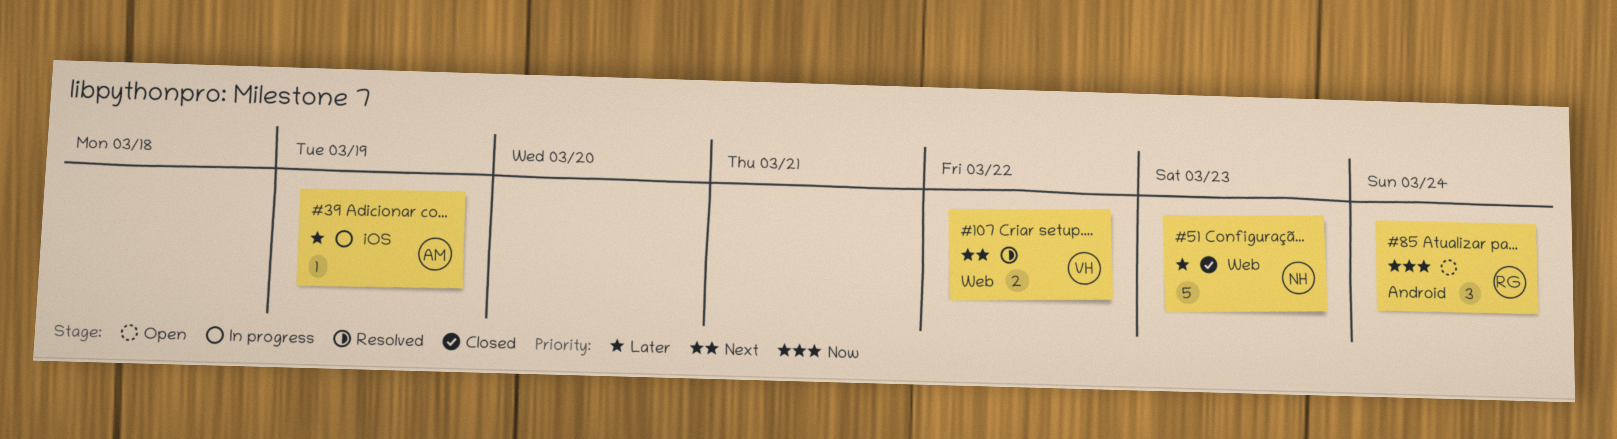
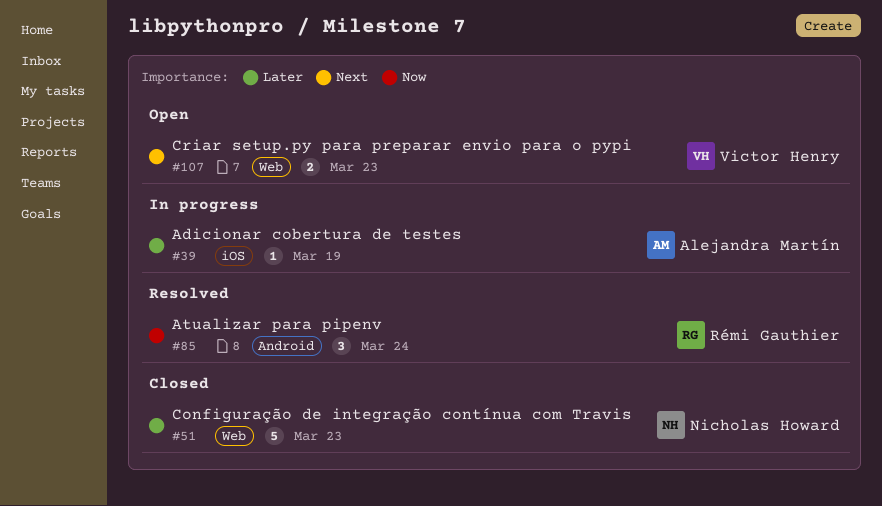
#85, status: Open -> Resolved
#107, status: Resolved -> Open
#107, due: Mar 22 -> Mar 23

